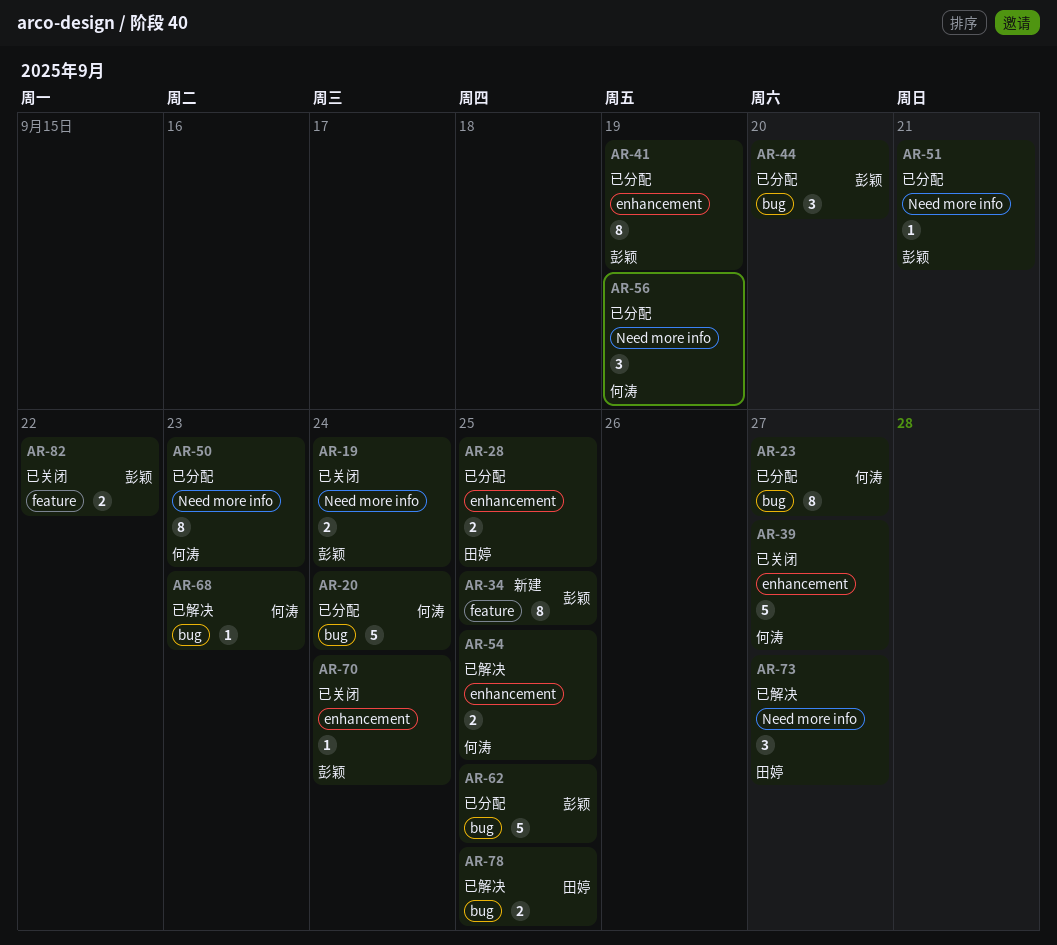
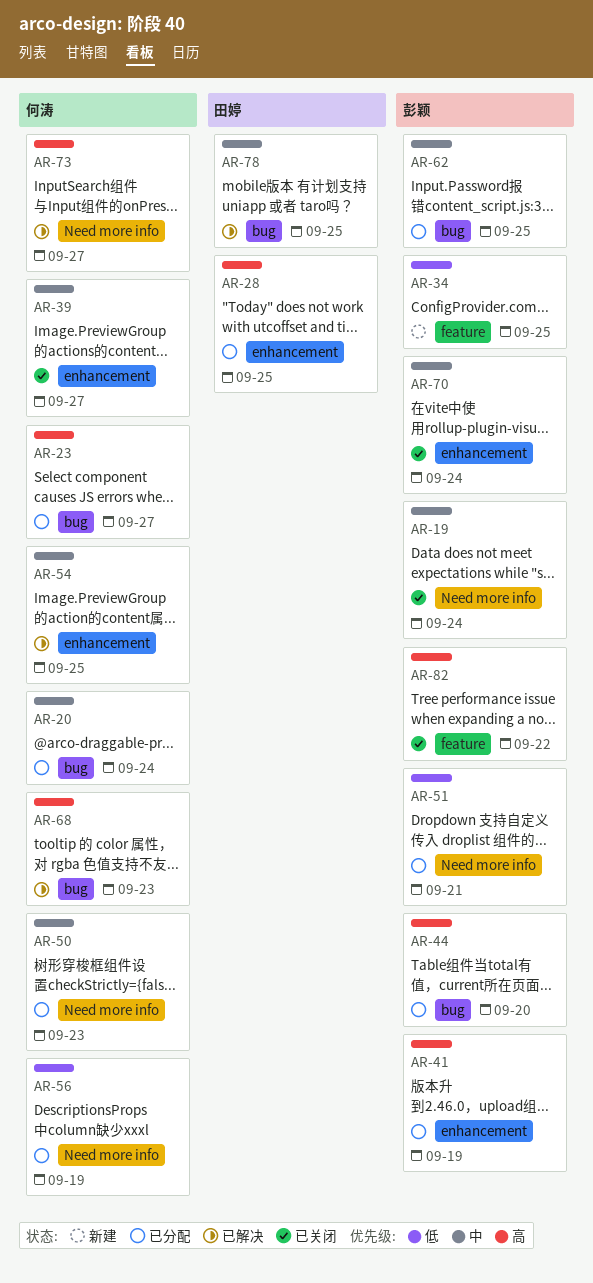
AR-73, owner: 田婷 -> 何涛

